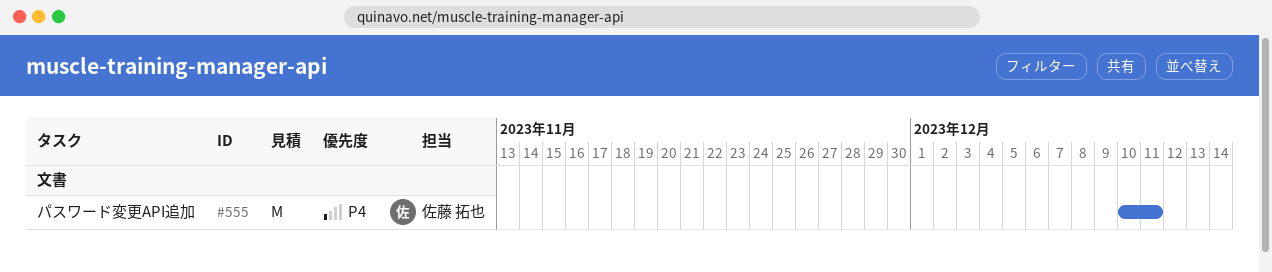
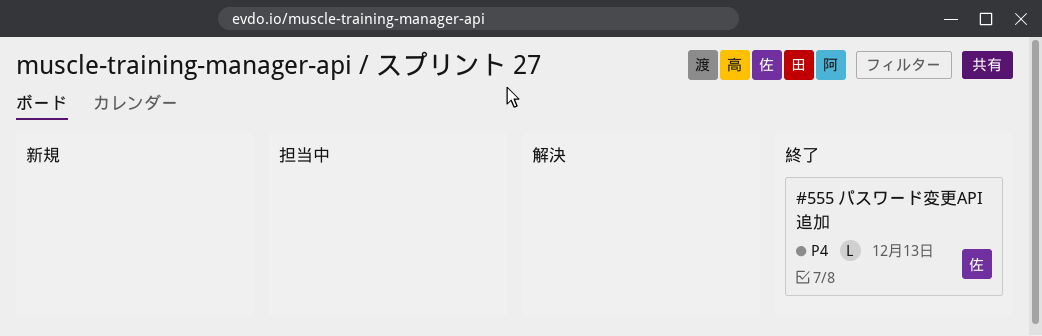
#555, estimate: M -> L
#555, due: Dec 11 -> Dec 13

